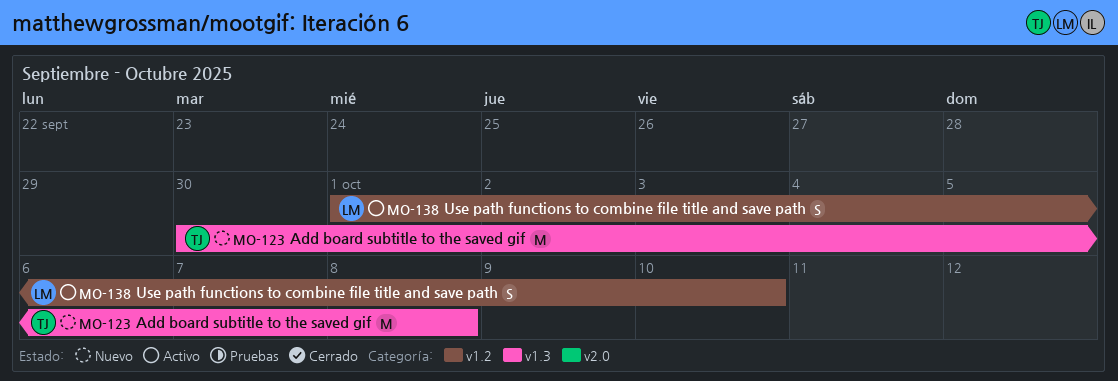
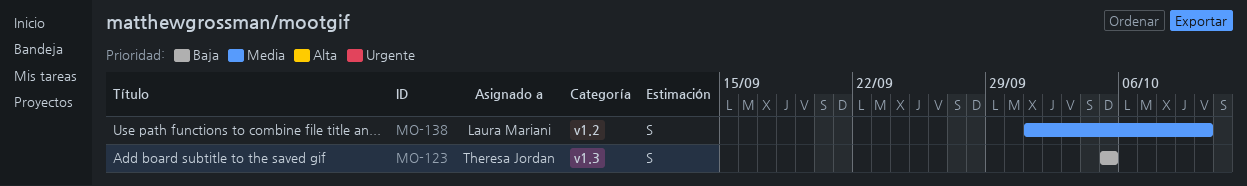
MO-123, estimate: M -> S
MO-123, start: Sep 30 -> Oct 5
MO-123, due: Oct 8 -> Oct 5

